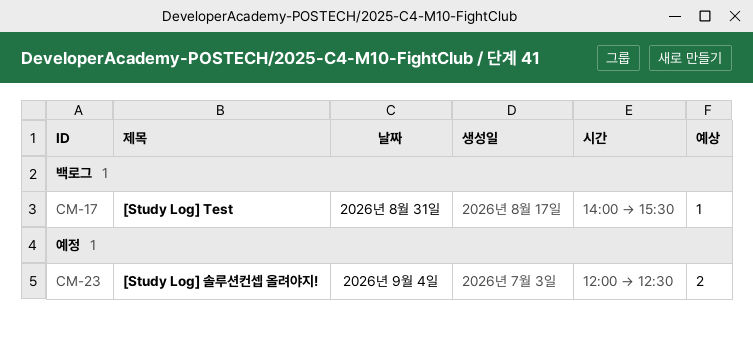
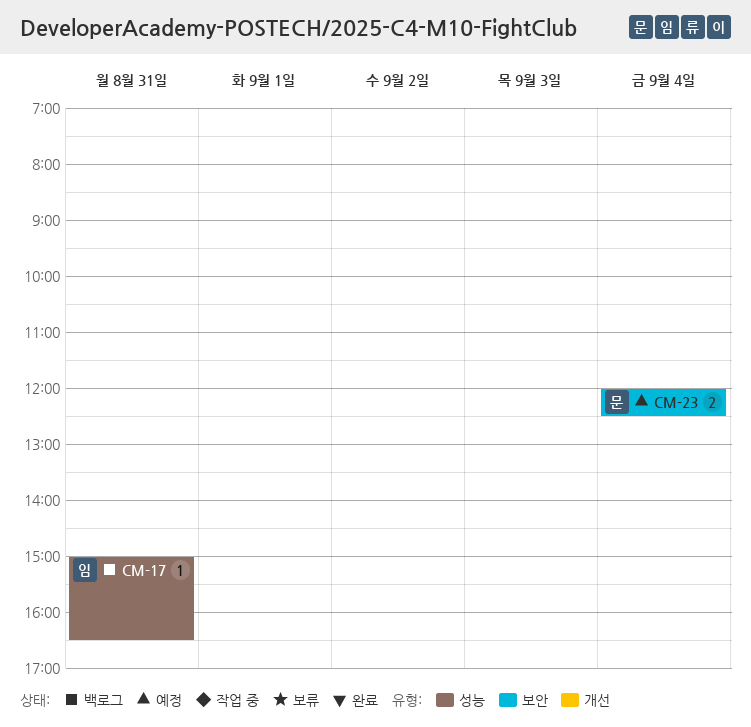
CM-17, begins: 14:00 -> 15:00
CM-17, ends: 15:30 -> 16:30

